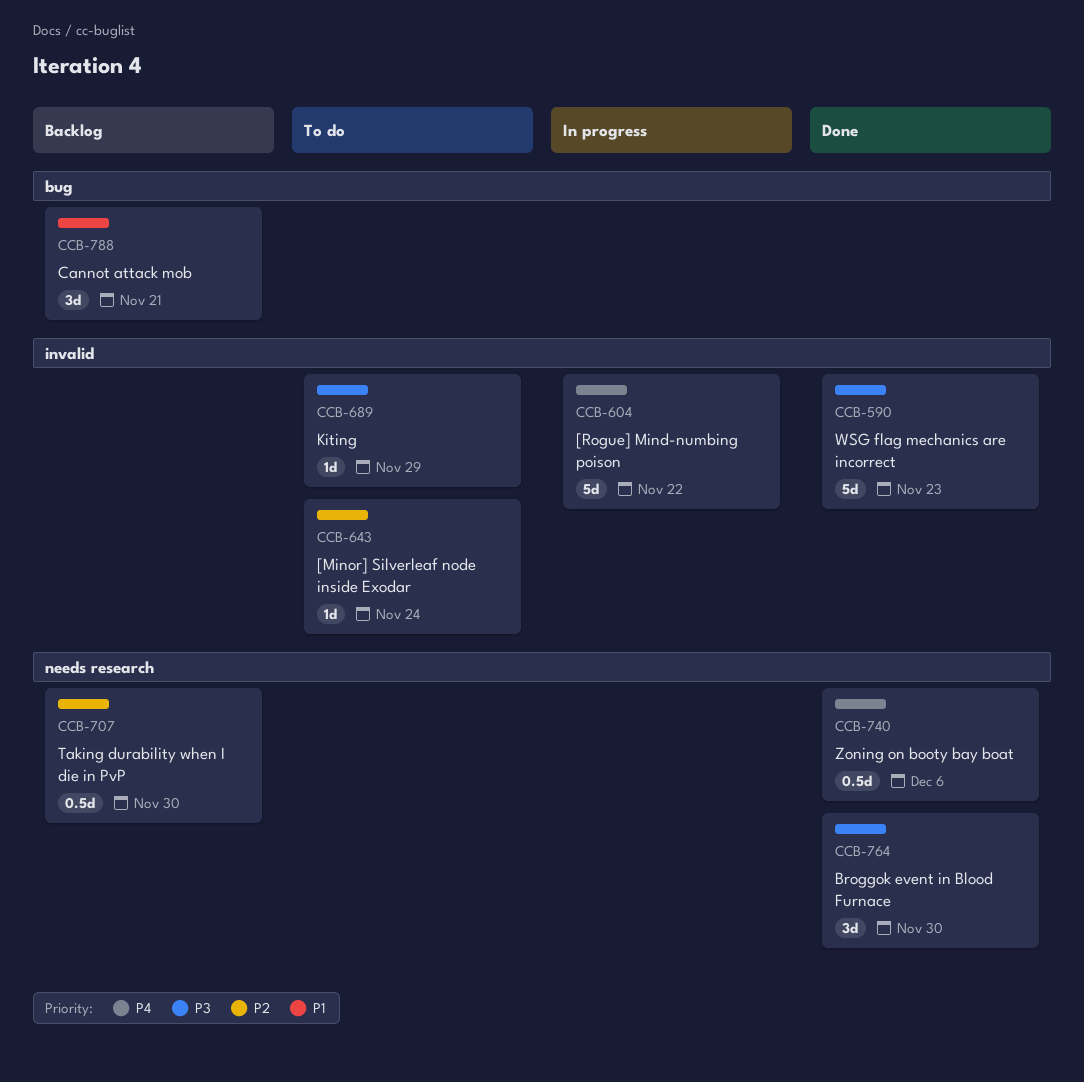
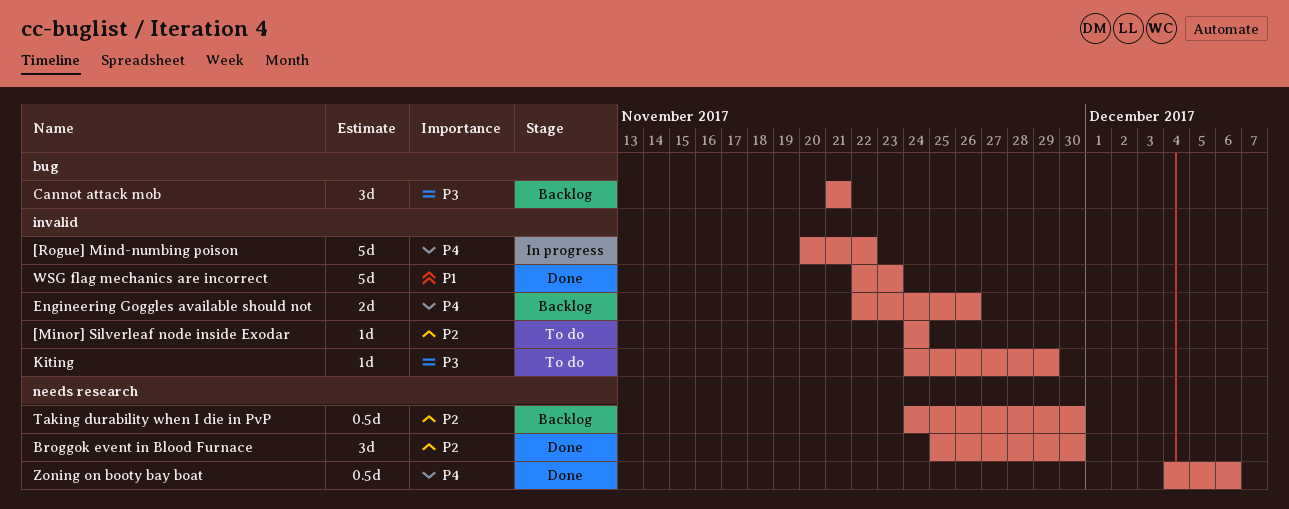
Broggok event in Blood Furnace, priority: P3 -> P2
Cannot attack mob, priority: P1 -> P3
Engineering Goggles available should not: none -> present
WSG flag mechanics are incorrect, priority: P3 -> P1

